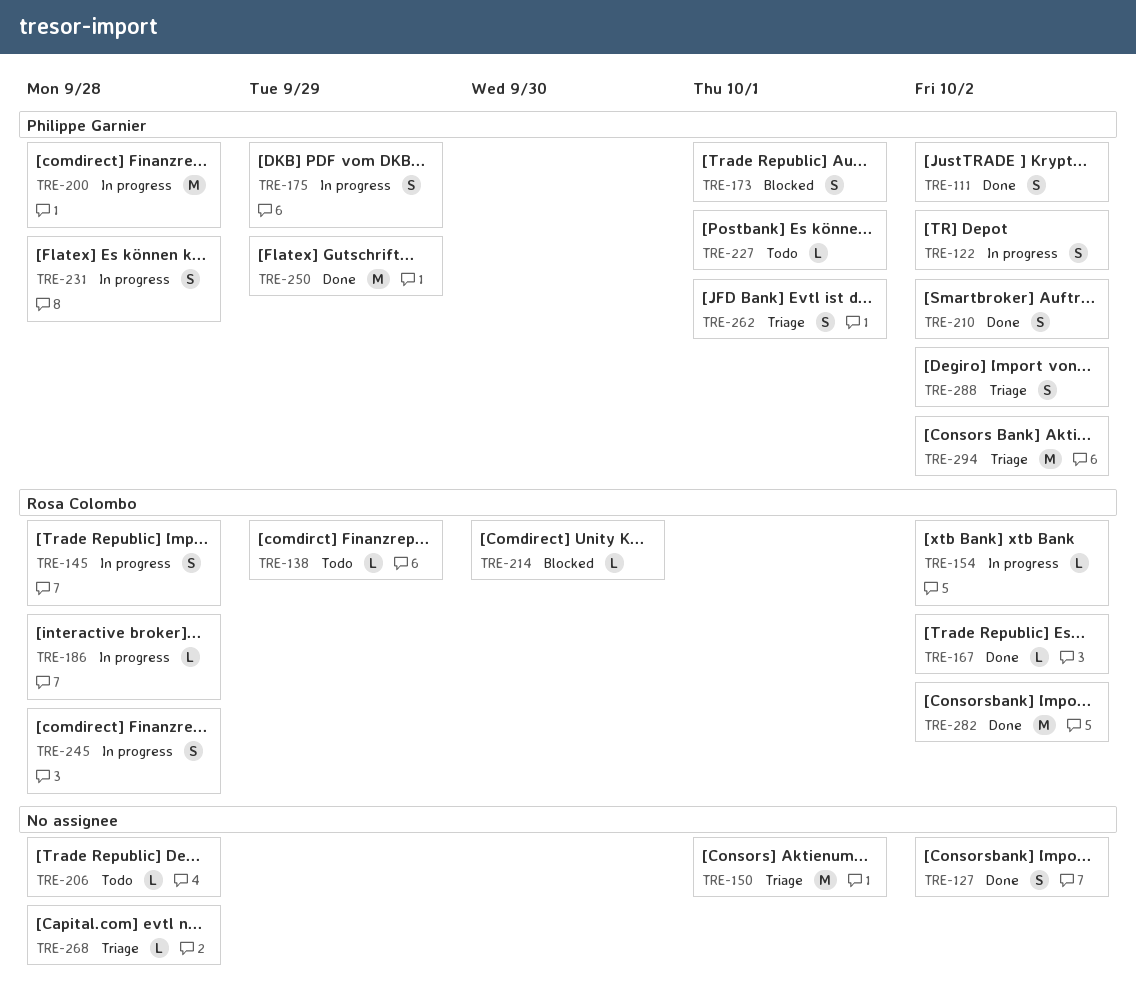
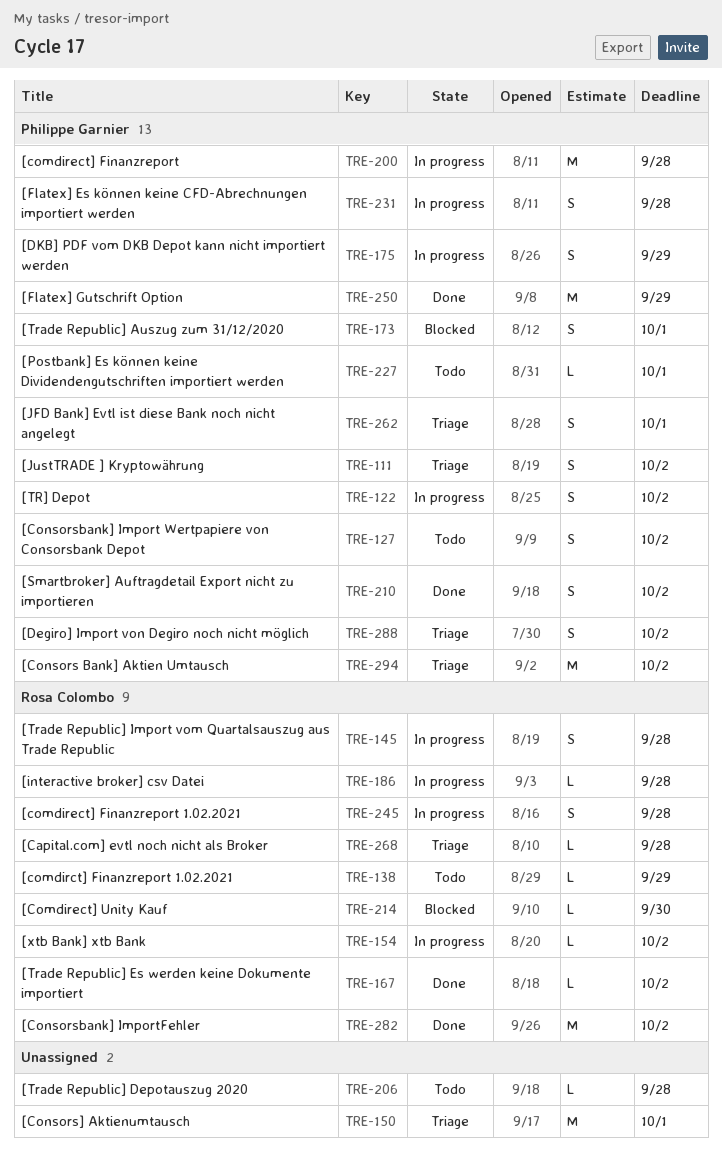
TRE-111, status: Done -> Triage
TRE-127, status: Done -> Todo
TRE-127, owner: none -> Philippe Garnier
TRE-268, owner: none -> Rosa Colombo

